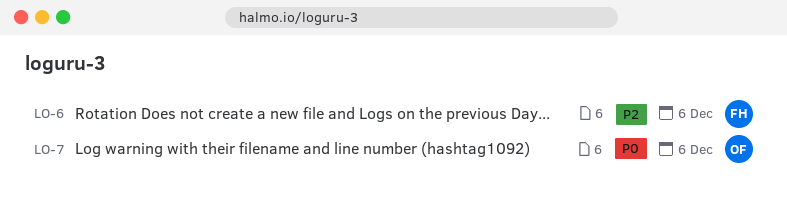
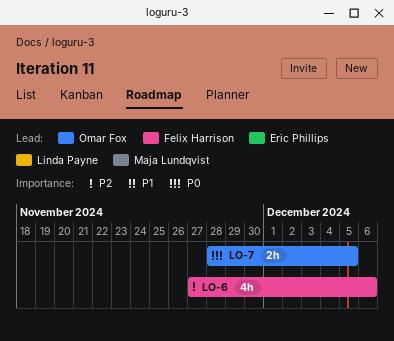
LO-7, due: Dec 6 -> Dec 5

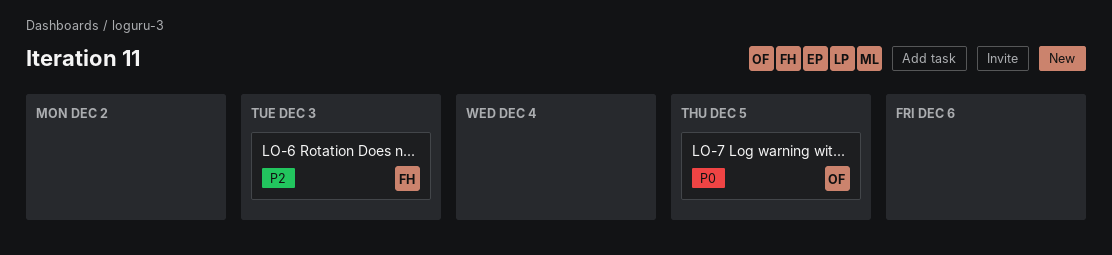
LO-6, due: Dec 6 -> Dec 3

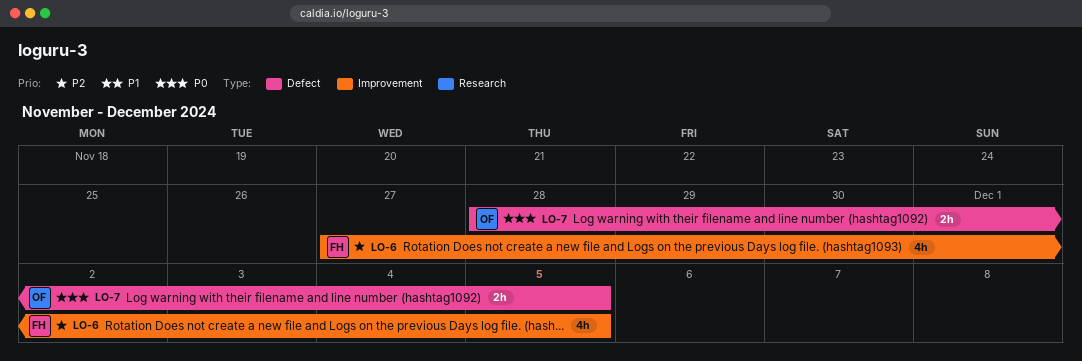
LO-6, due: Dec 3 -> Dec 5

